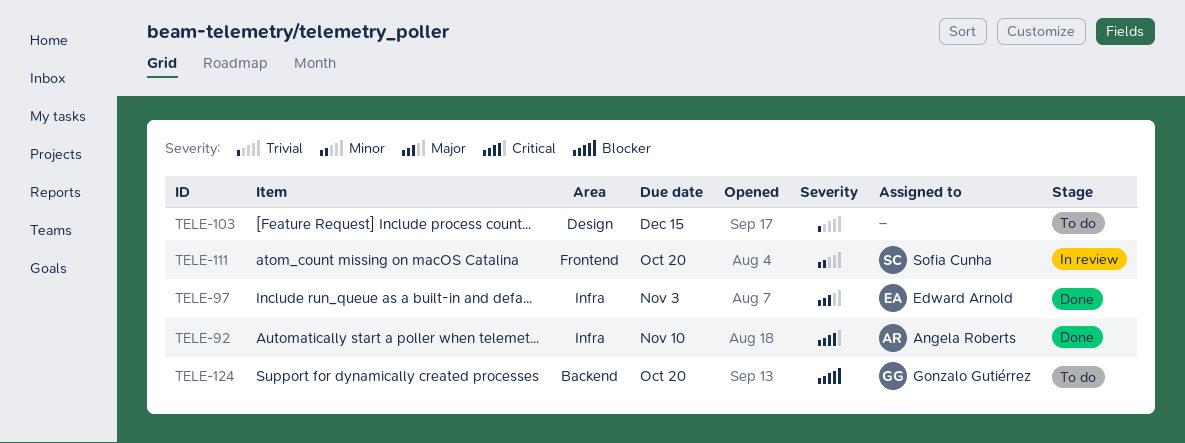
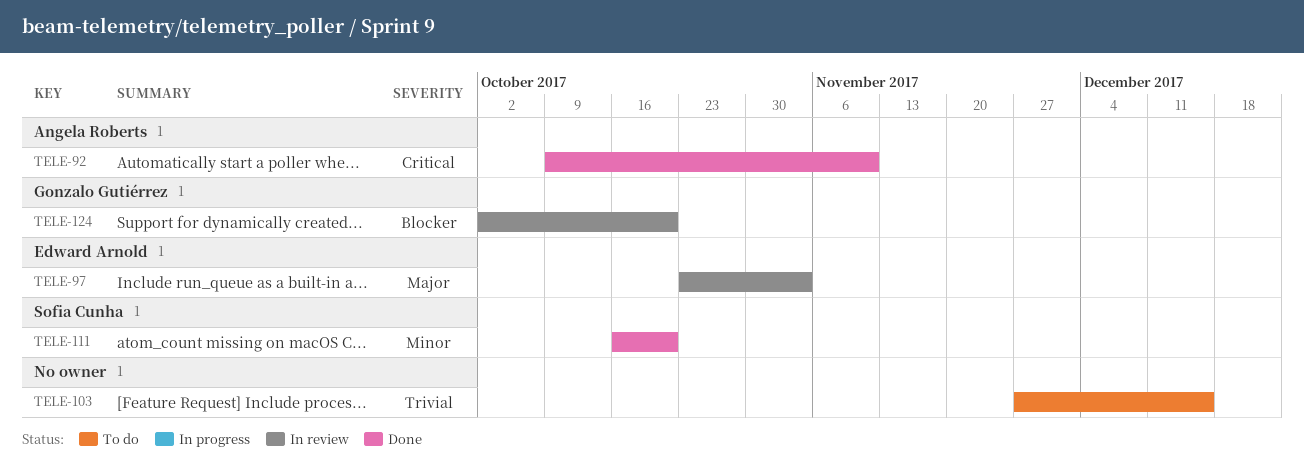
TELE-97, status: Done -> In review
TELE-111, status: In review -> Done
TELE-124, status: To do -> In review

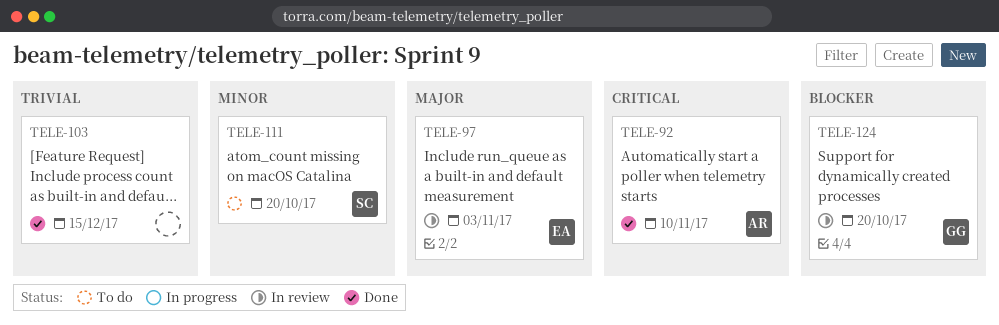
TELE-103, status: To do -> Done
TELE-111, status: Done -> To do

